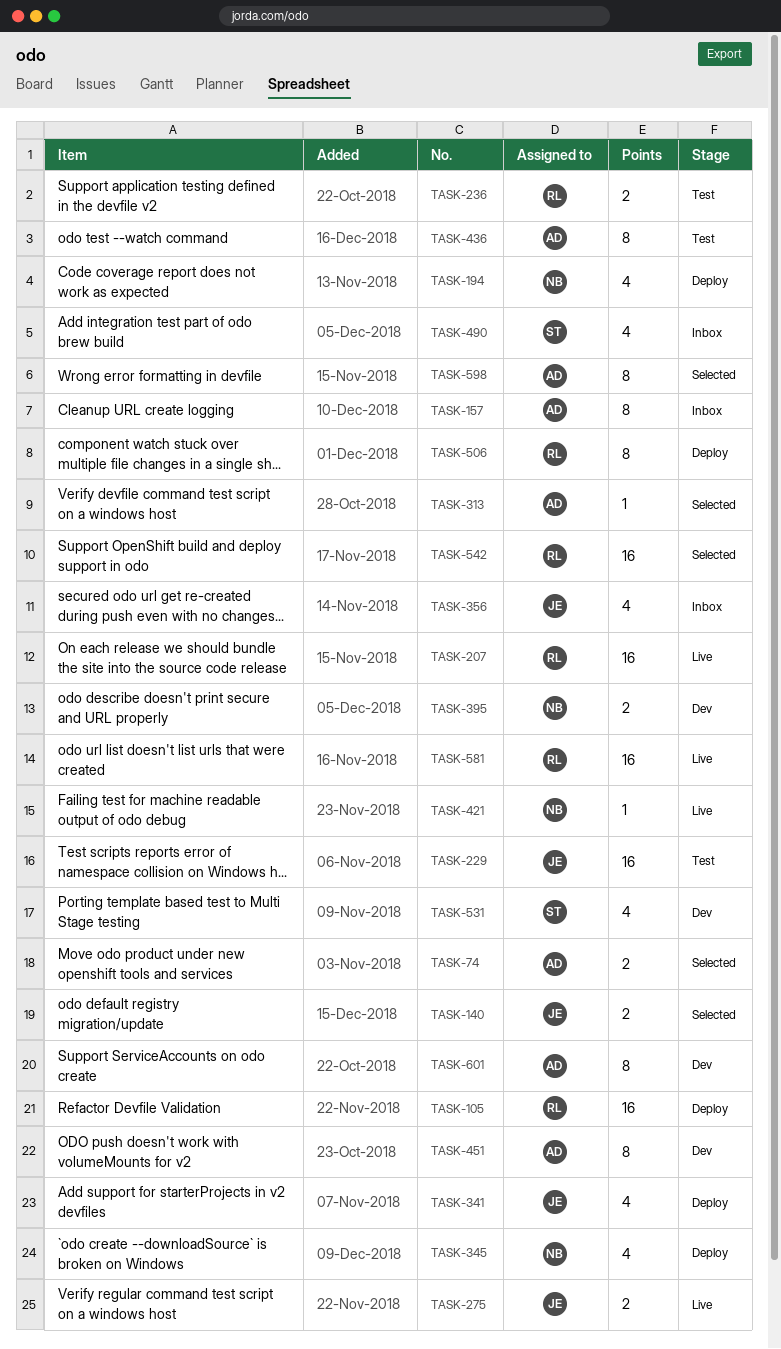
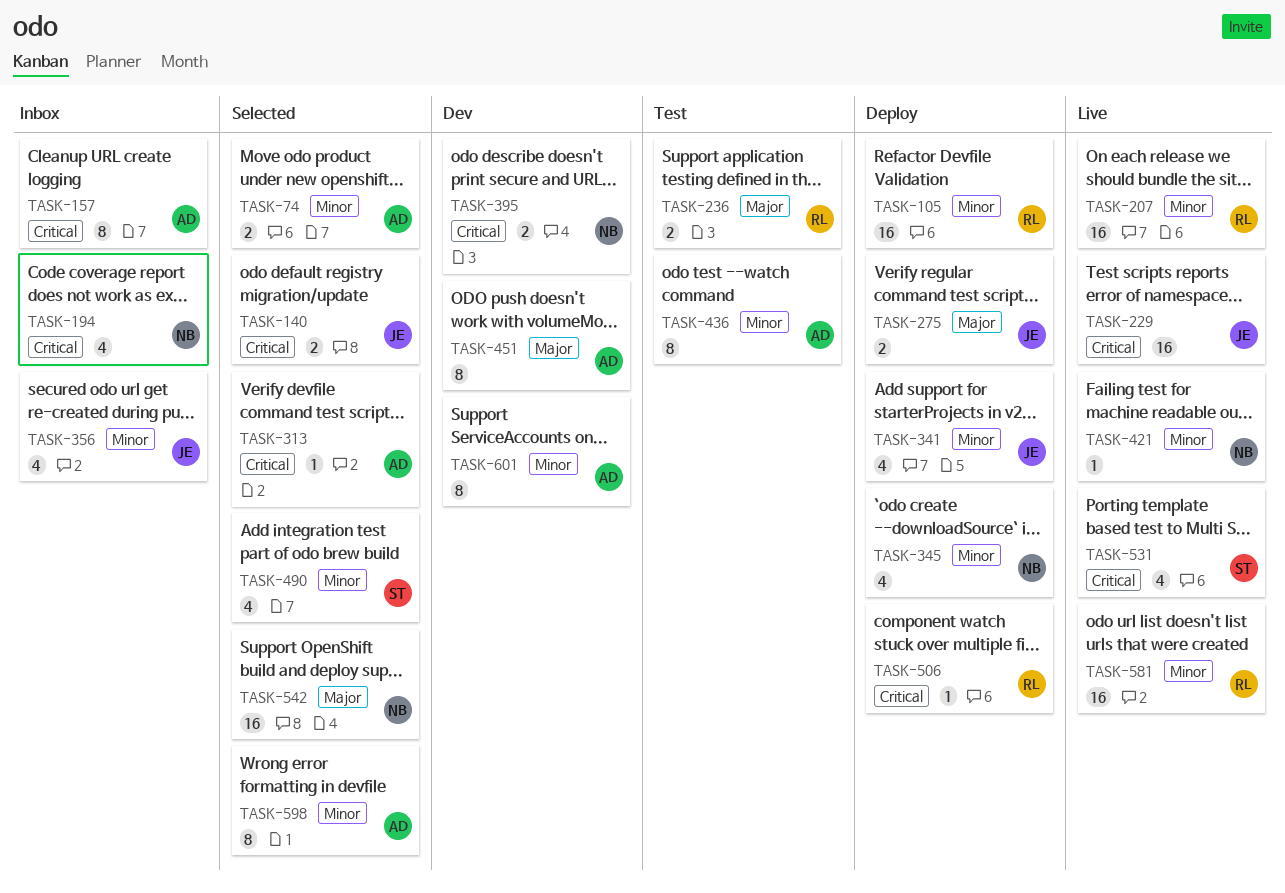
TASK-194, status: Deploy -> Inbox
TASK-229, status: Test -> Live
TASK-275, status: Live -> Deploy
TASK-490, status: Inbox -> Selected
TASK-506, estimate: 8 -> 1
TASK-531, status: Dev -> Live
TASK-542, owner: RL -> NB

